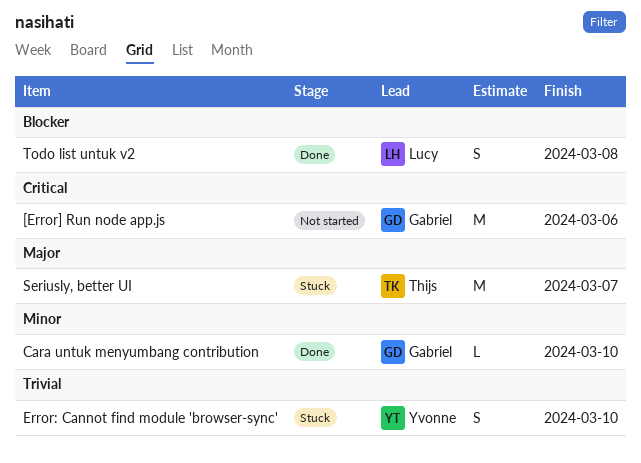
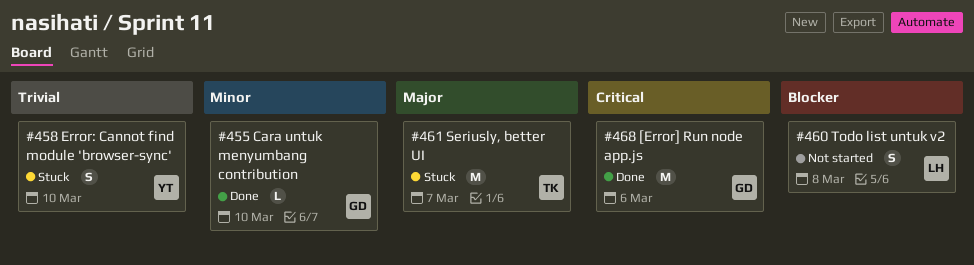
[Error] Run node app.js, status: Not started -> Done
Todo list untuk v2, status: Done -> Not started

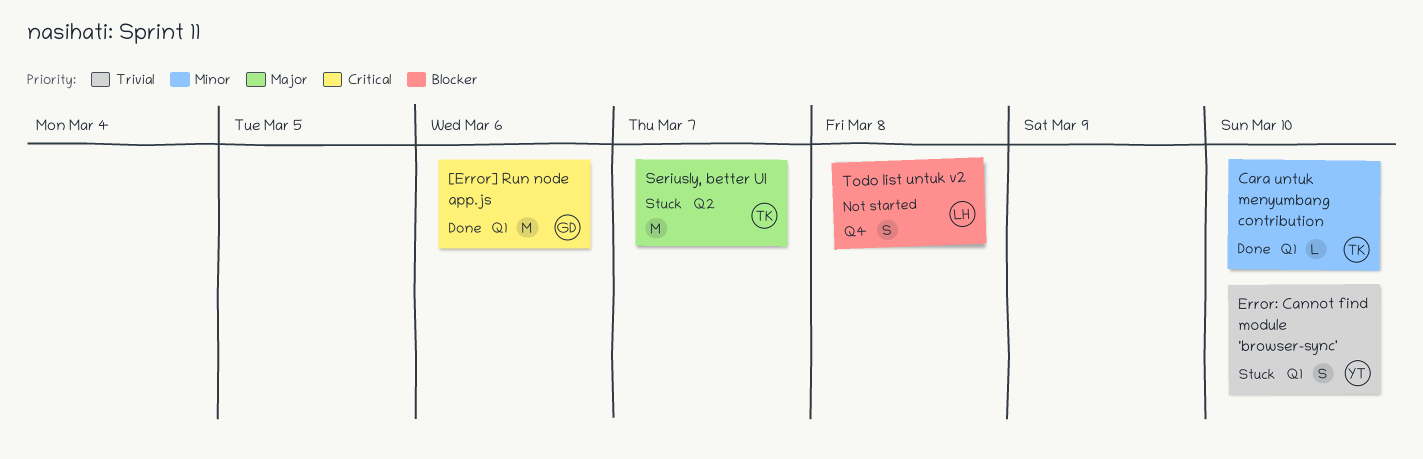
Cara untuk menyumbang contribution, owner: GD -> TK

